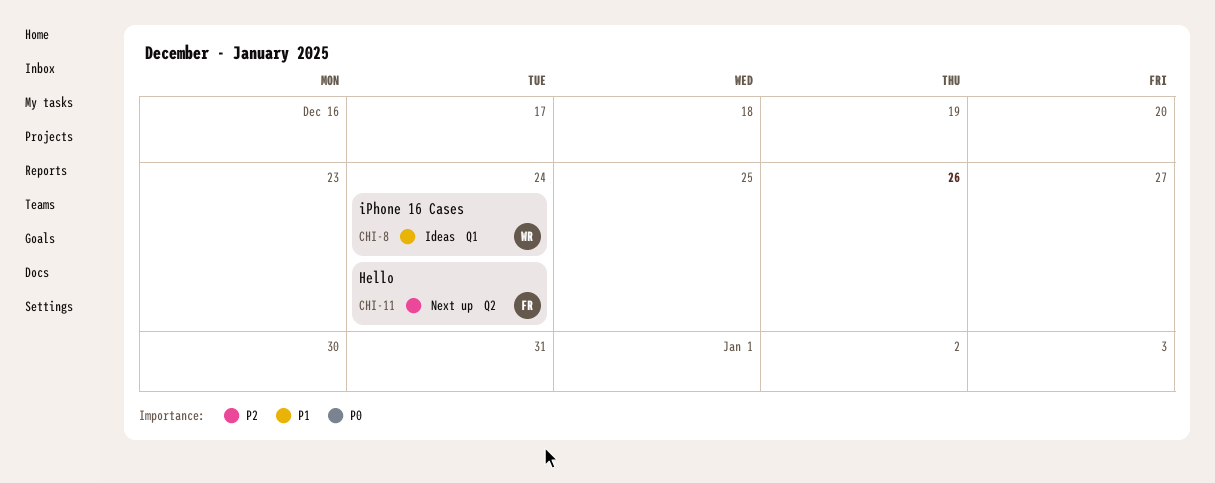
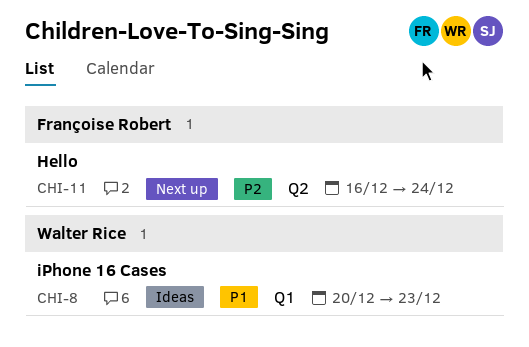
CHI-8, due: Dec 24 -> Dec 23

